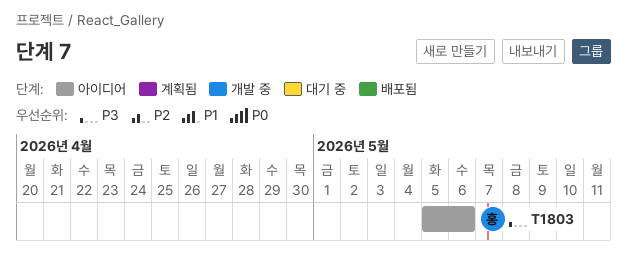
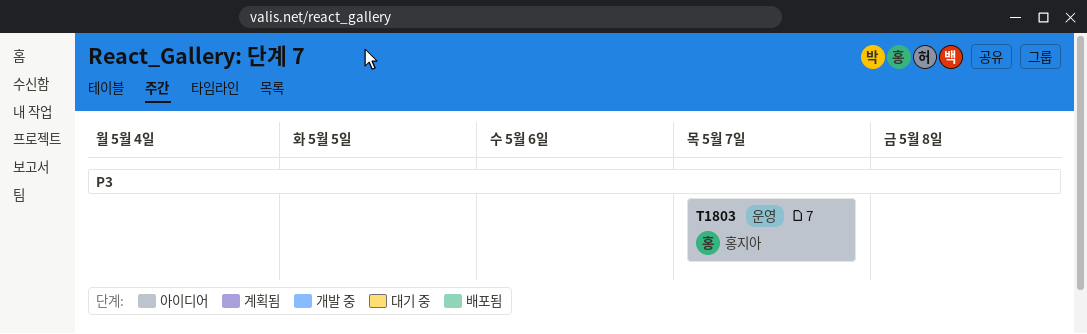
T1803, due: May 6 -> May 7

